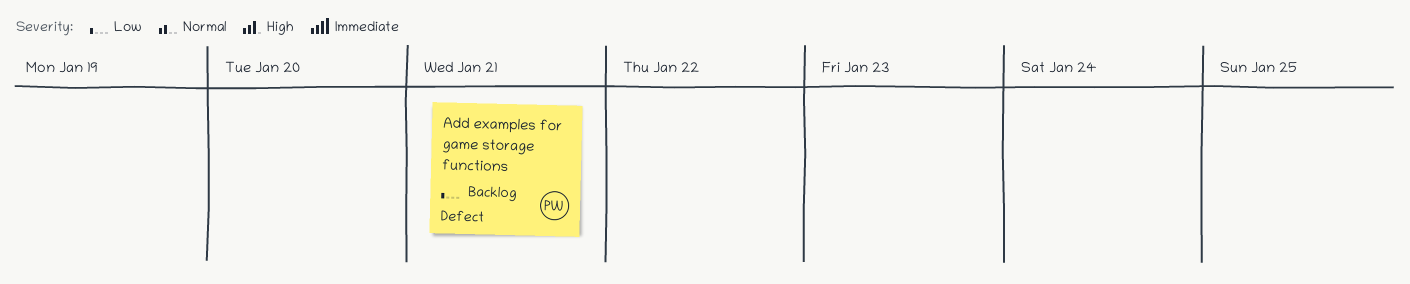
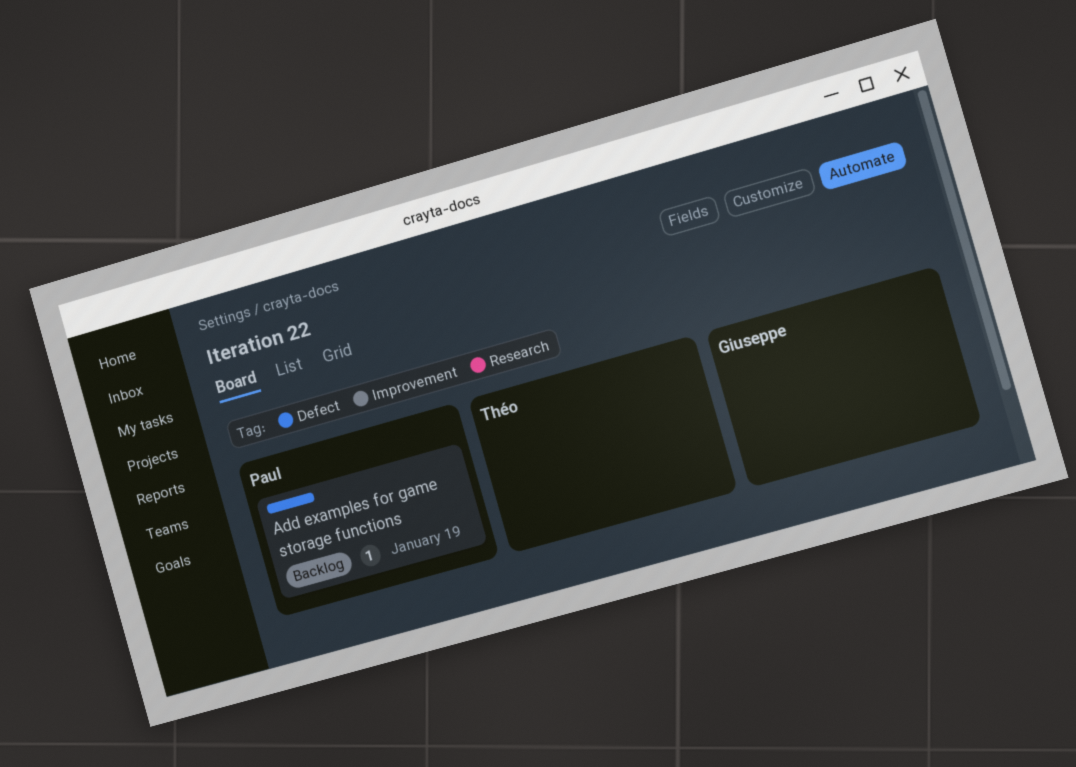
Add examples for game storage functions, due: Jan 21 -> Jan 19

